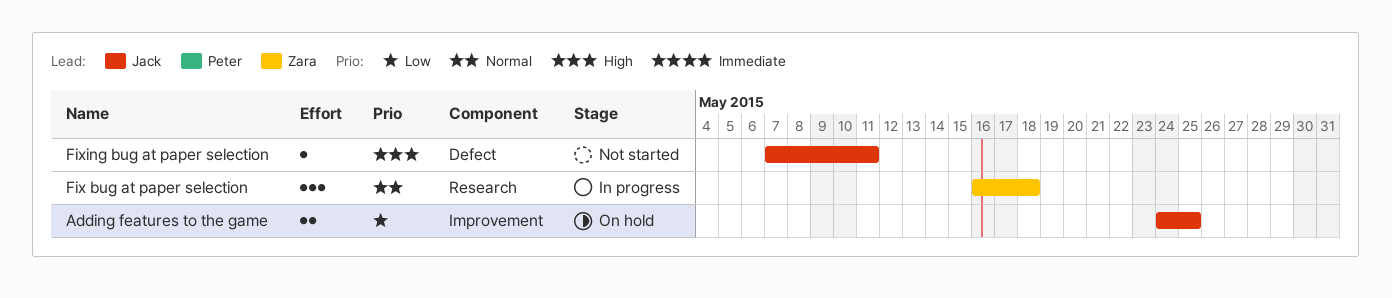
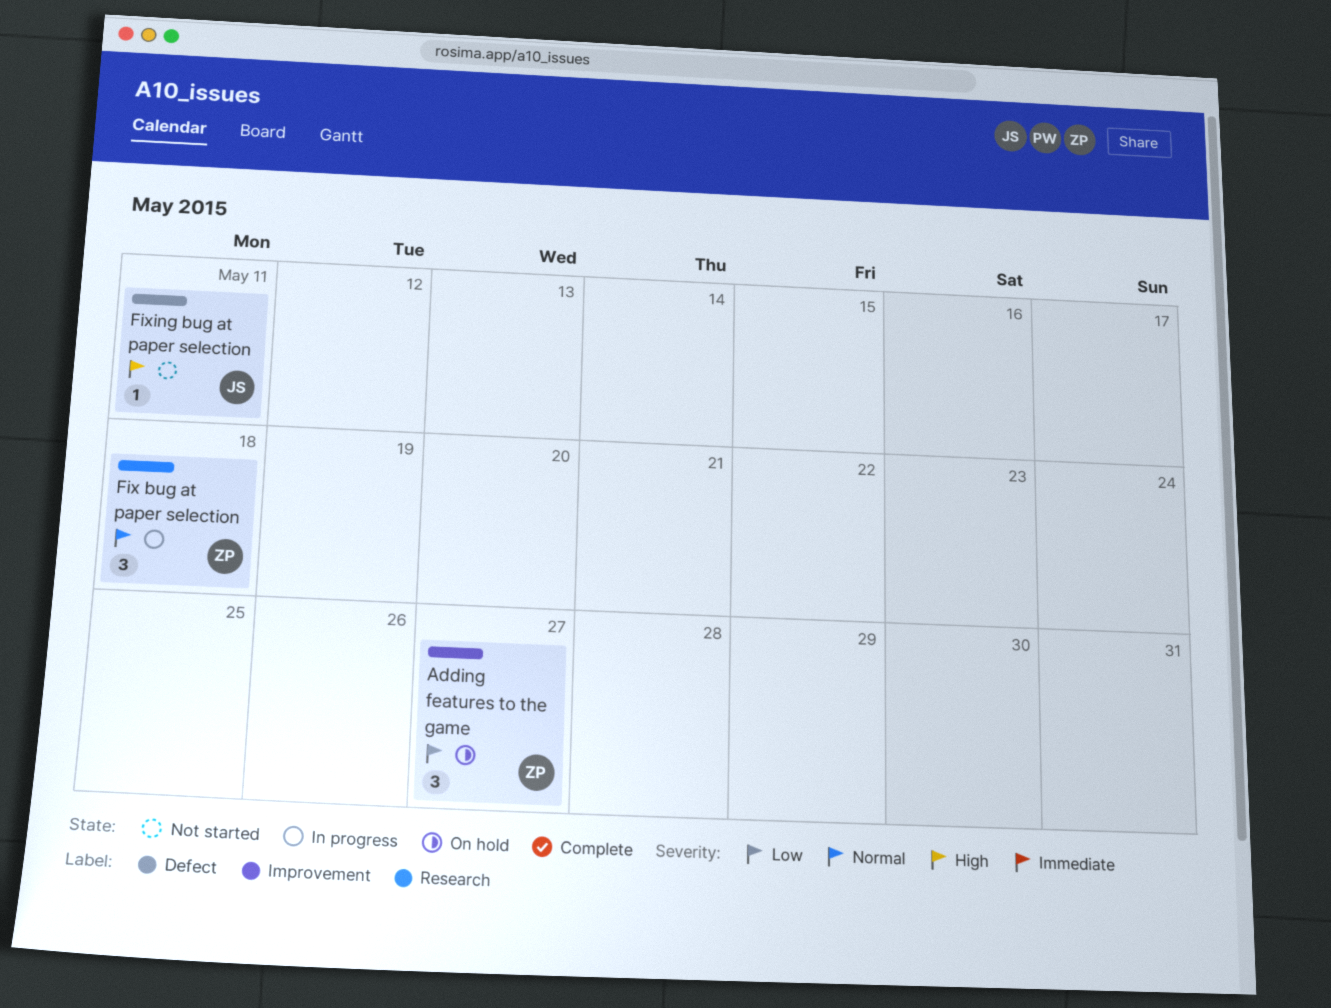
Adding features to the game, owner: Jack -> Zara
Adding features to the game, estimate: 2 -> 3
Adding features to the game, due: May 25 -> May 27

